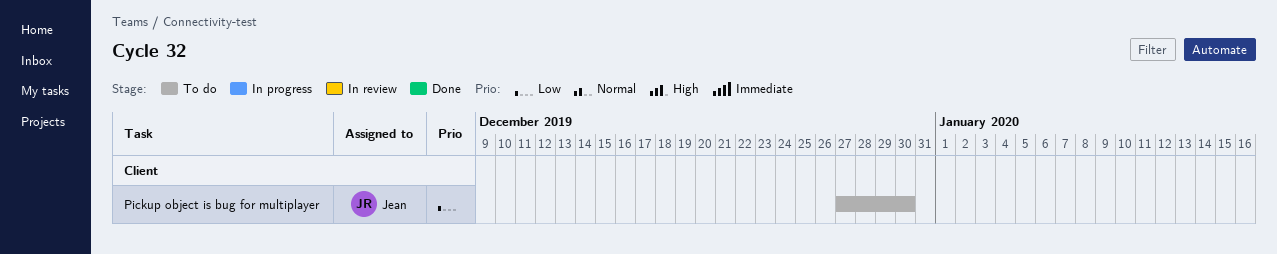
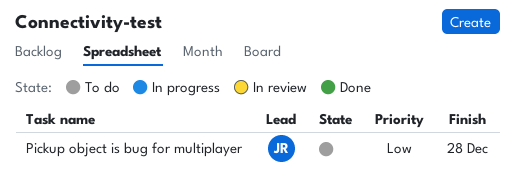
Pickup object is bug for multiplayer, due: Dec 30 -> Dec 28

